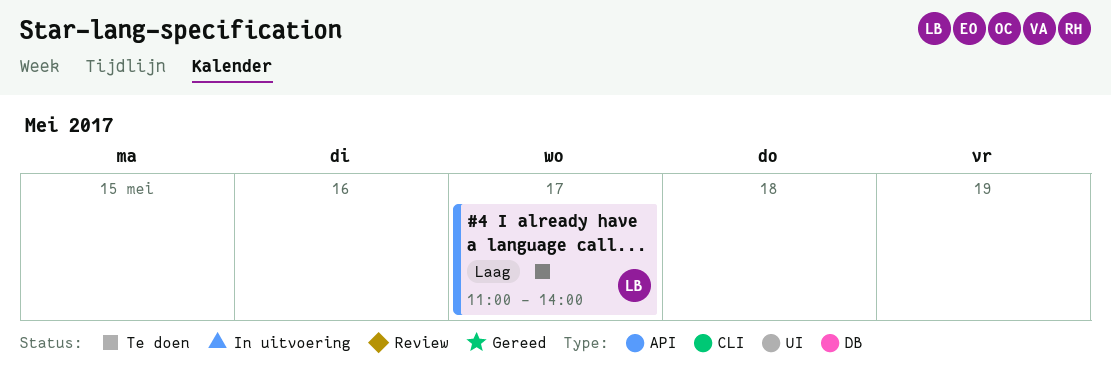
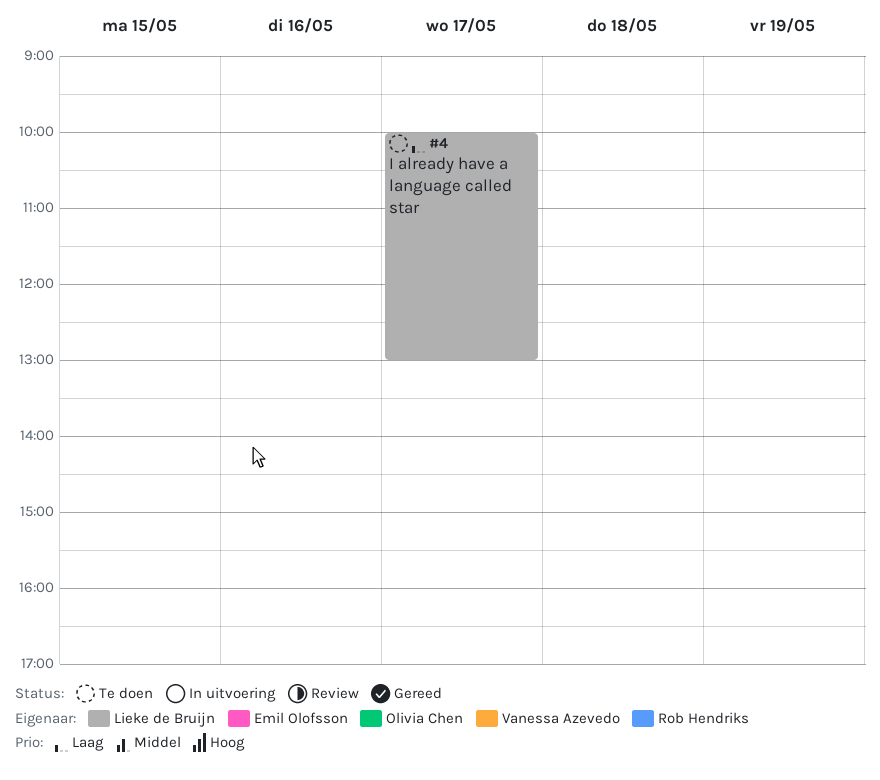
#4, begins: 11:00 -> 10:00
#4, ends: 14:00 -> 13:00

